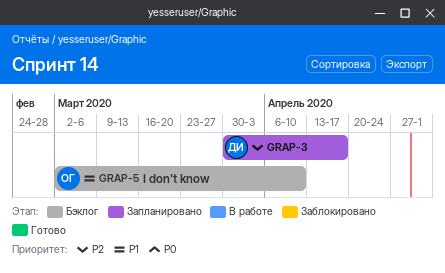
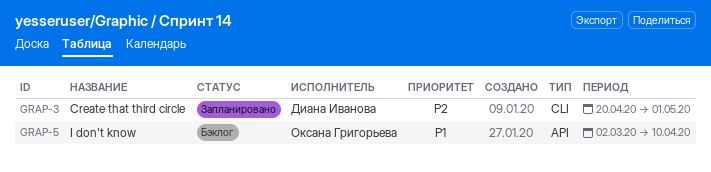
GRAP-3, start: Mar 30 -> Apr 20
GRAP-3, due: Apr 17 -> May 1

